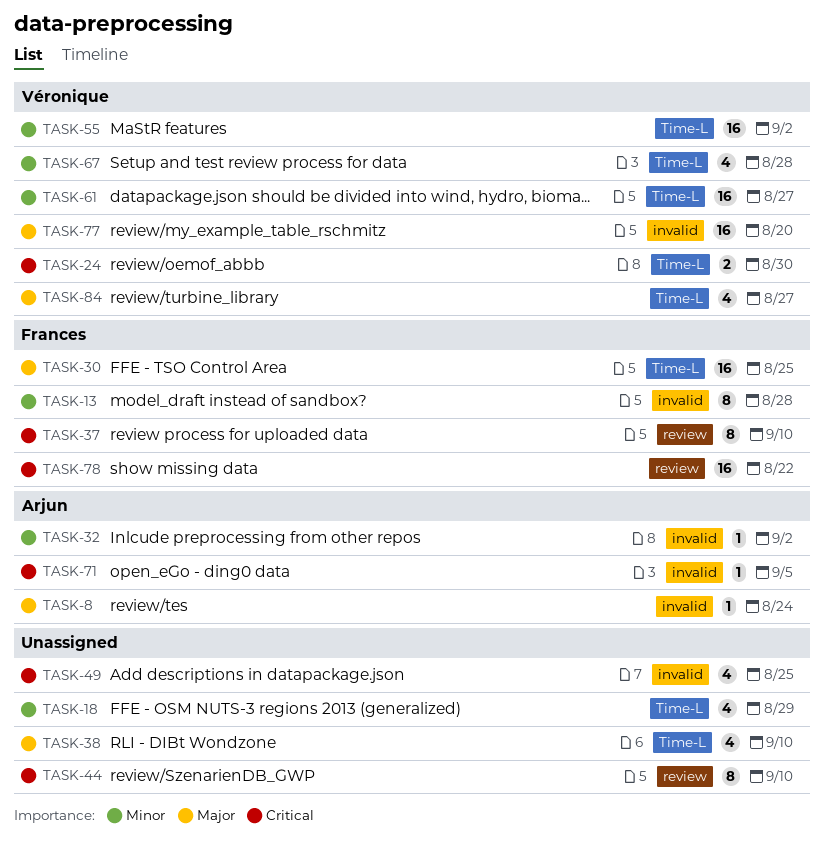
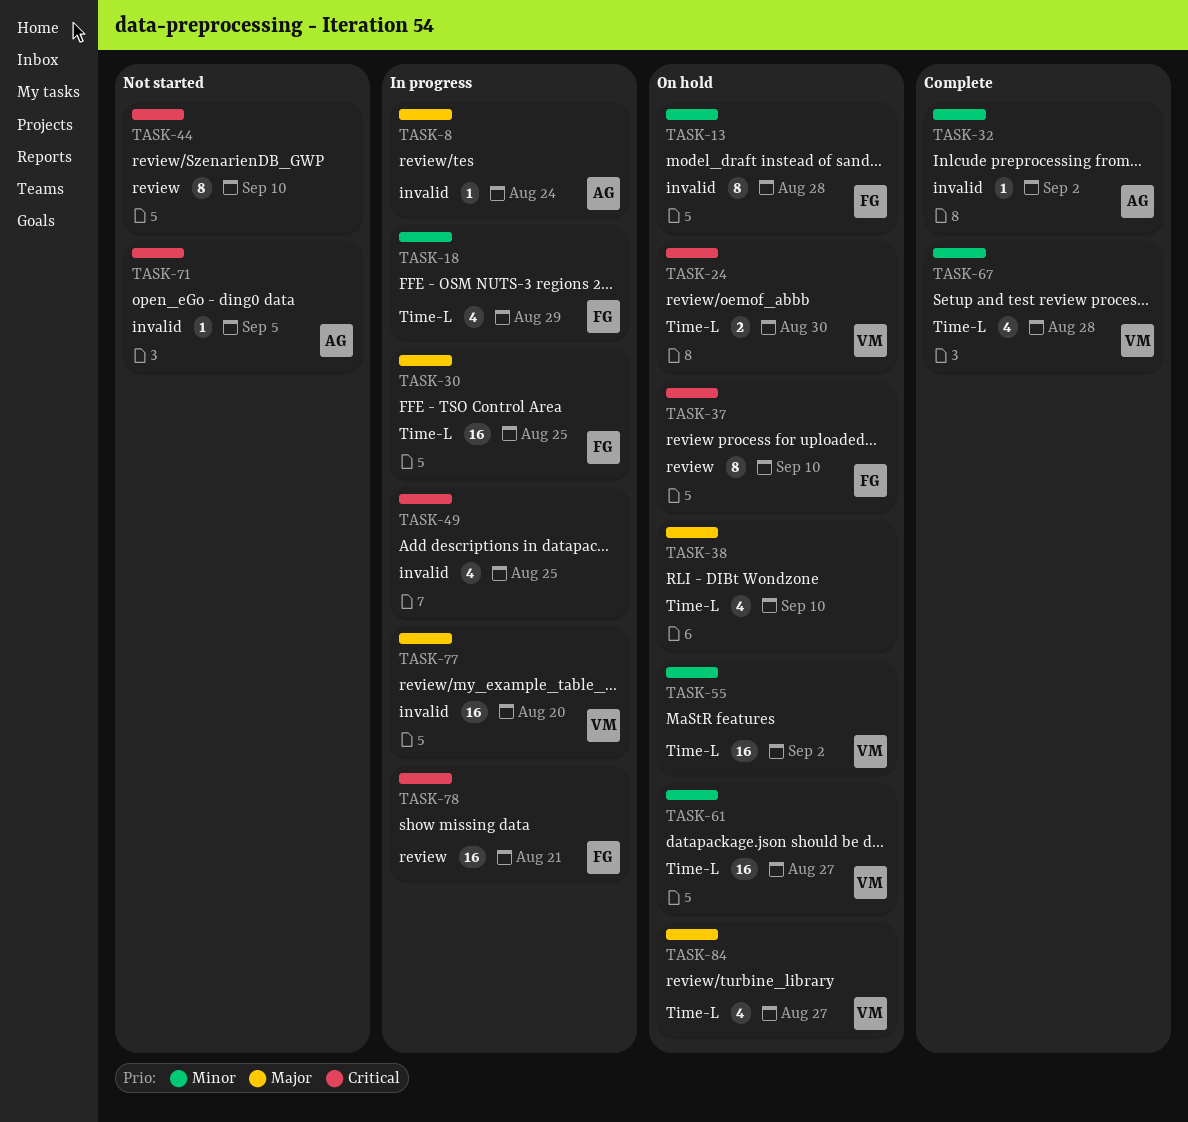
TASK-18, owner: none -> Frances
TASK-78, due: Aug 22 -> Aug 21

